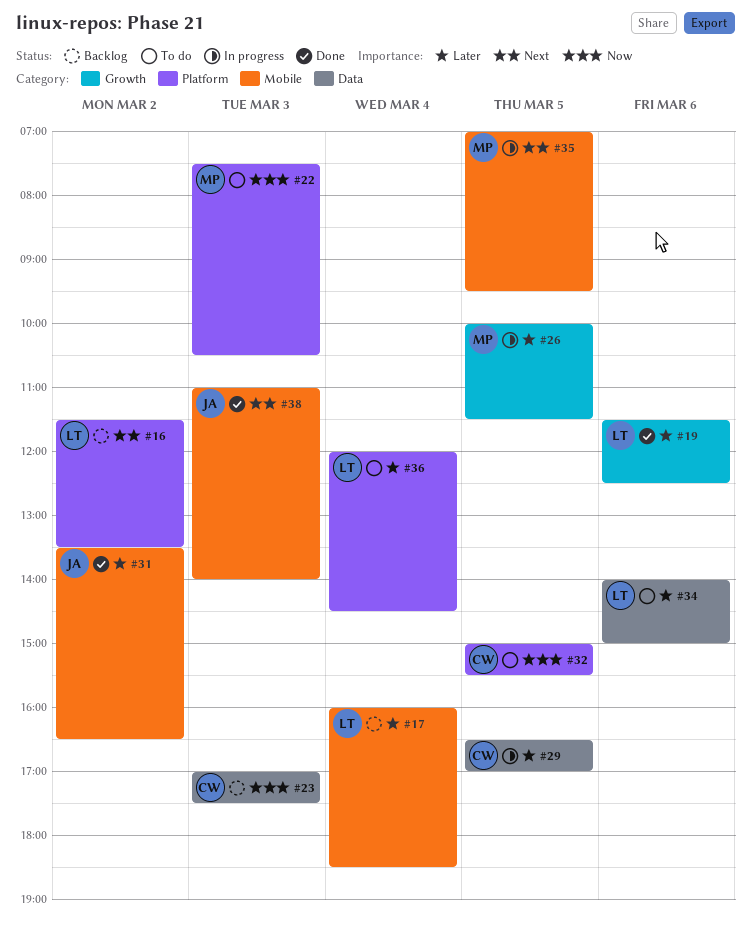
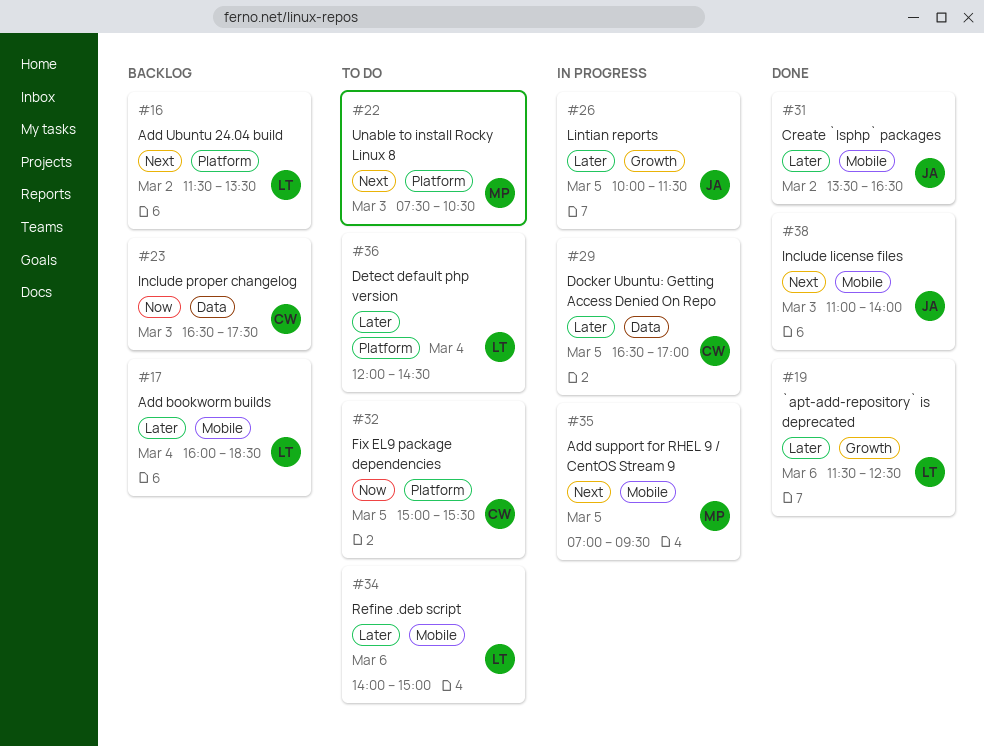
#22, priority: Now -> Next
#23, begins: 17:00 -> 16:30
#26, owner: MP -> JA
#34, label: Data -> Mobile

